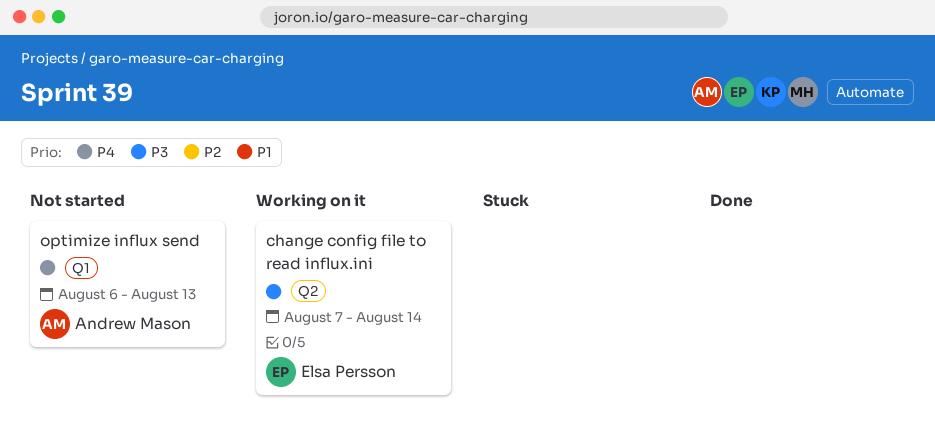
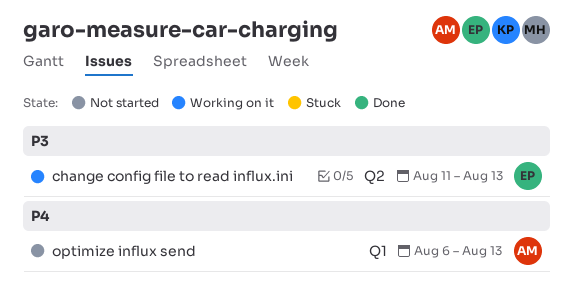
change config file to read influx.ini, start: Aug 7 -> Aug 11
change config file to read influx.ini, due: Aug 14 -> Aug 13

